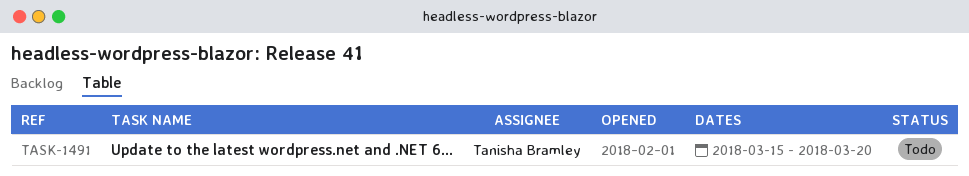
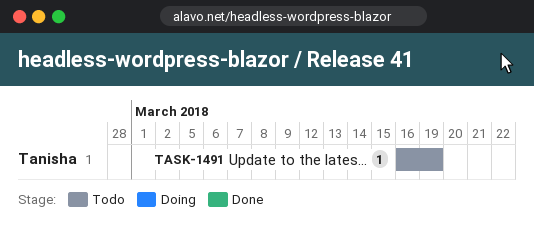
TASK-1491, start: Mar 15 -> Mar 16
TASK-1491, due: Mar 20 -> Mar 19

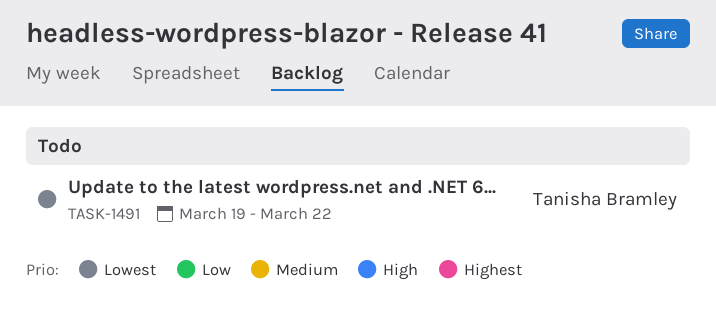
TASK-1491, start: Mar 16 -> Mar 19
TASK-1491, due: Mar 19 -> Mar 22

